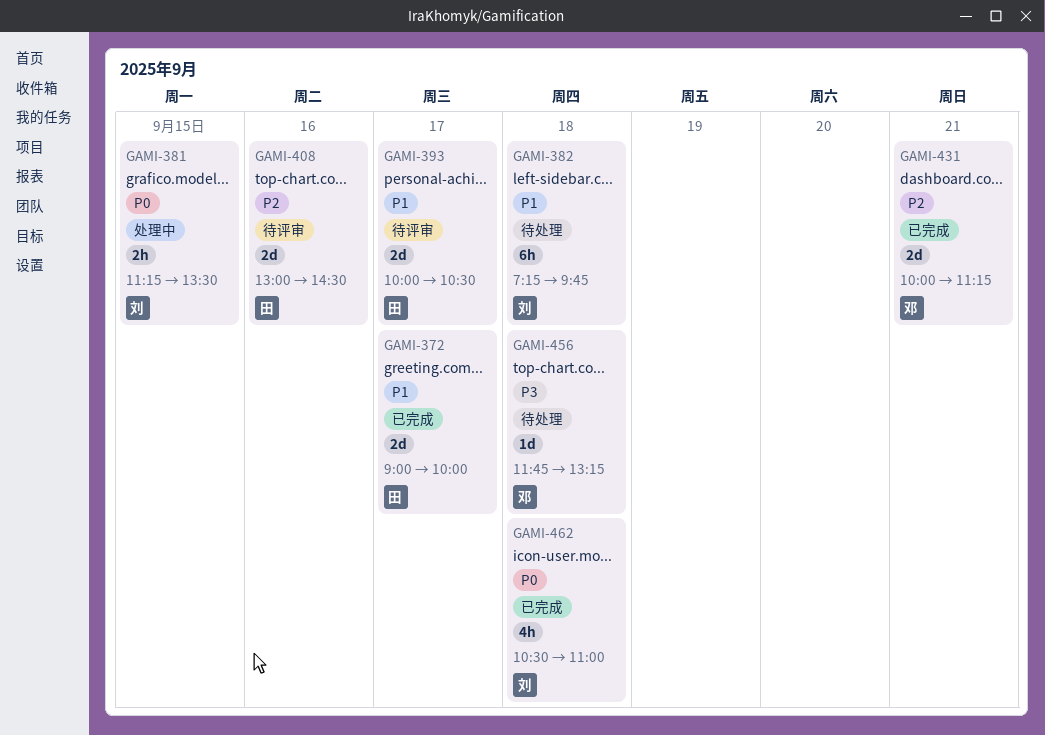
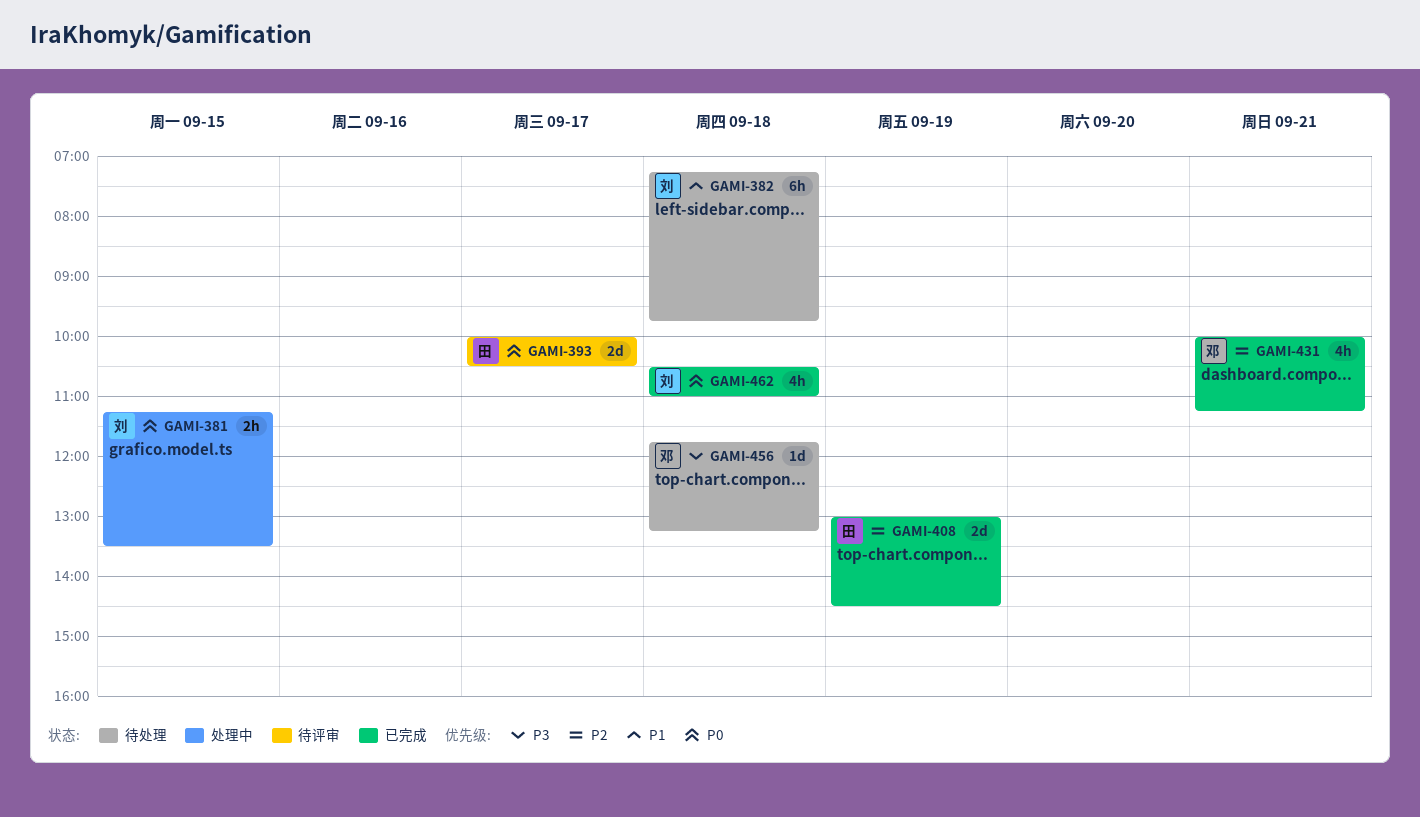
GAMI-372: present -> none
GAMI-393, priority: P1 -> P0
GAMI-408, status: 待评审 -> 已完成
GAMI-408, day: Sep 16 -> Sep 19
GAMI-431, estimate: 2d -> 4h

